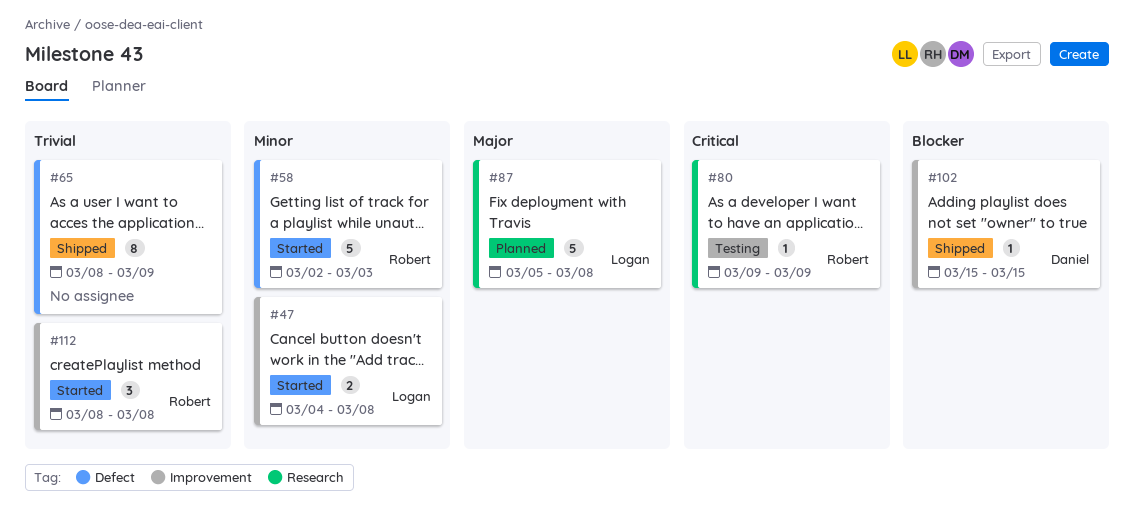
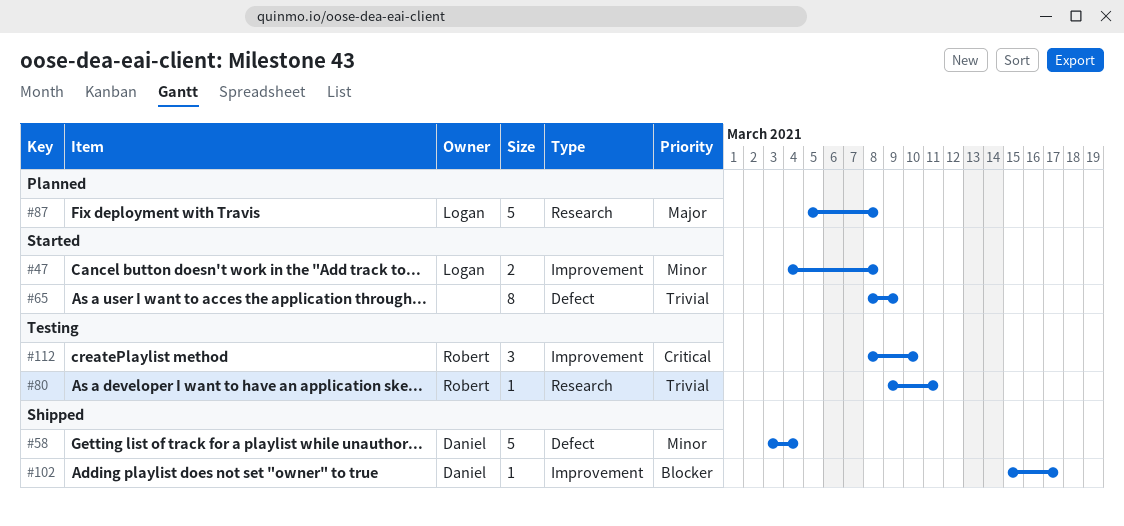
#58, status: Started -> Shipped
#58, owner: Robert -> Daniel
#58, start: Mar 2 -> Mar 3
#58, due: Mar 3 -> Mar 4
#65, status: Shipped -> Started
#80, priority: Critical -> Trivial
#80, due: Mar 9 -> Mar 11
#102, due: Mar 15 -> Mar 17
#112, status: Started -> Testing
#112, priority: Trivial -> Critical
#112, due: Mar 8 -> Mar 10

